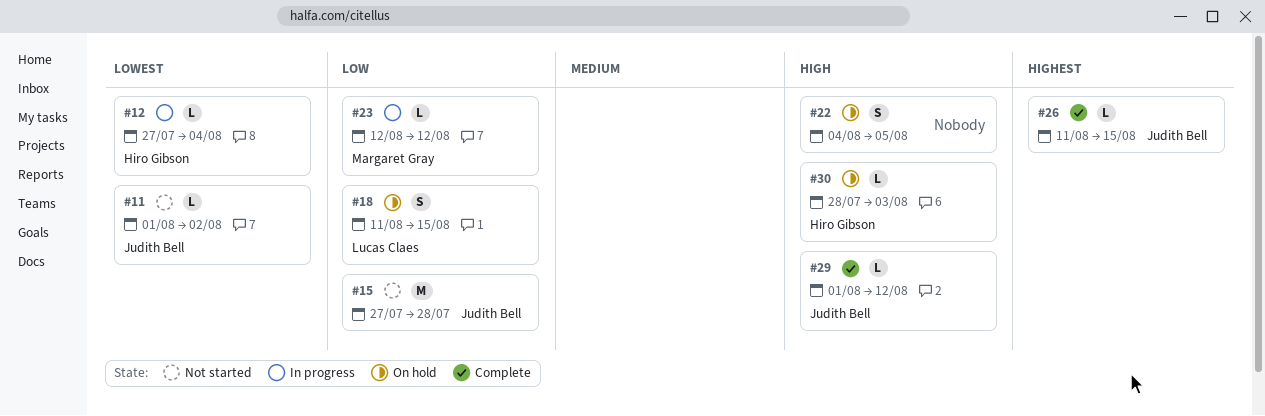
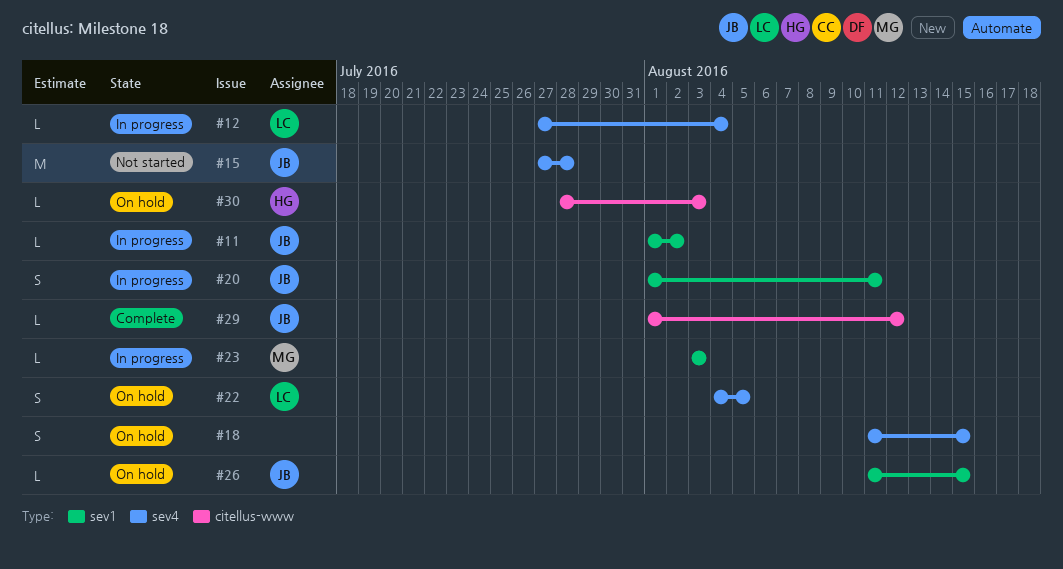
#11, status: Not started -> In progress
#12, owner: Hiro Gibson -> Lucas Claes
#18, owner: Lucas Claes -> none
#20: none -> present
#22, owner: none -> Lucas Claes
#23, start: Aug 12 -> Aug 3
#23, due: Aug 12 -> Aug 3
#26, status: Complete -> On hold

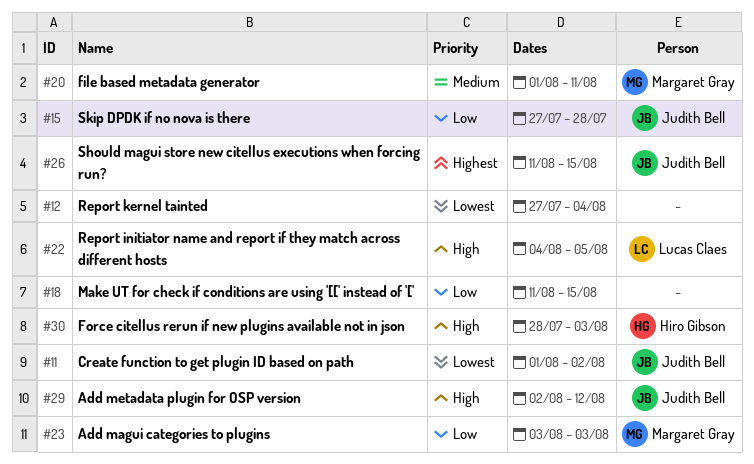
#12, owner: Lucas Claes -> none
#20, owner: Judith Bell -> Margaret Gray
#29, start: Aug 1 -> Aug 2

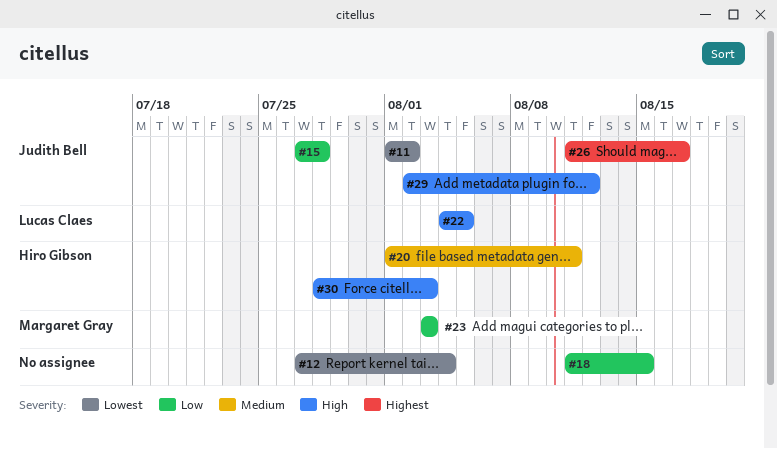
#20, owner: Margaret Gray -> Hiro Gibson
#26, due: Aug 15 -> Aug 17

